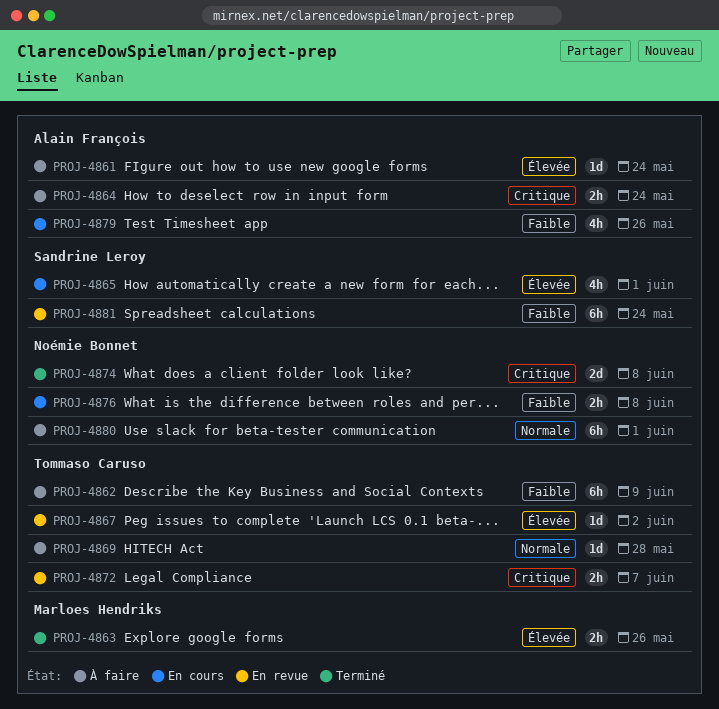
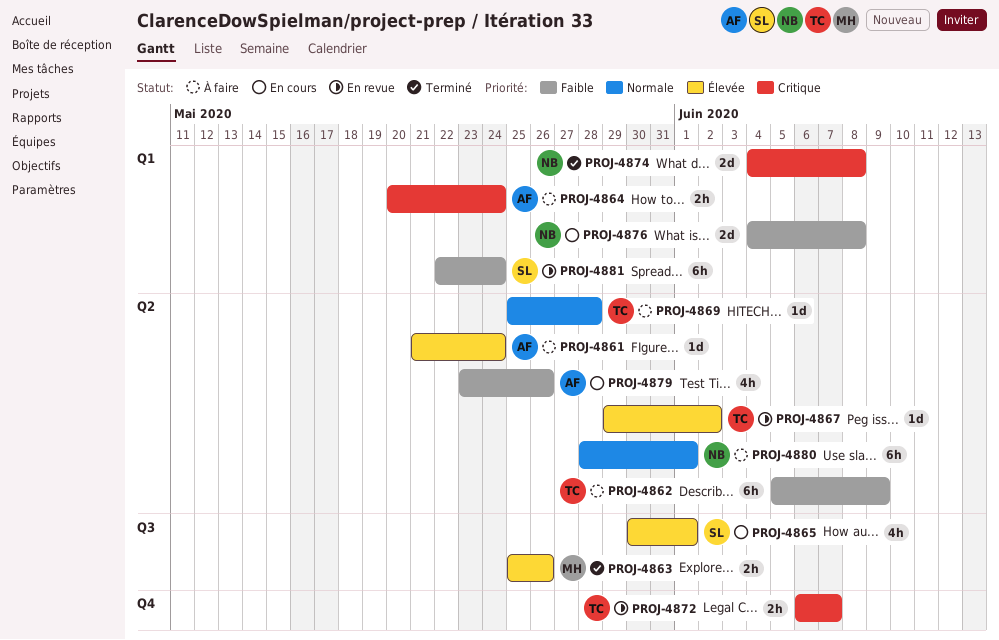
PROJ-4876, estimate: 2h -> 2d

